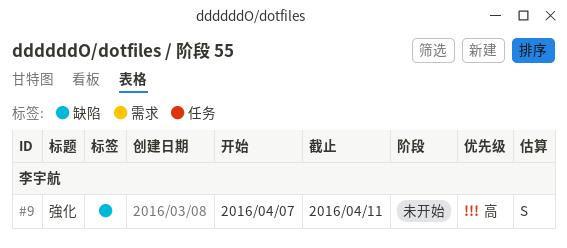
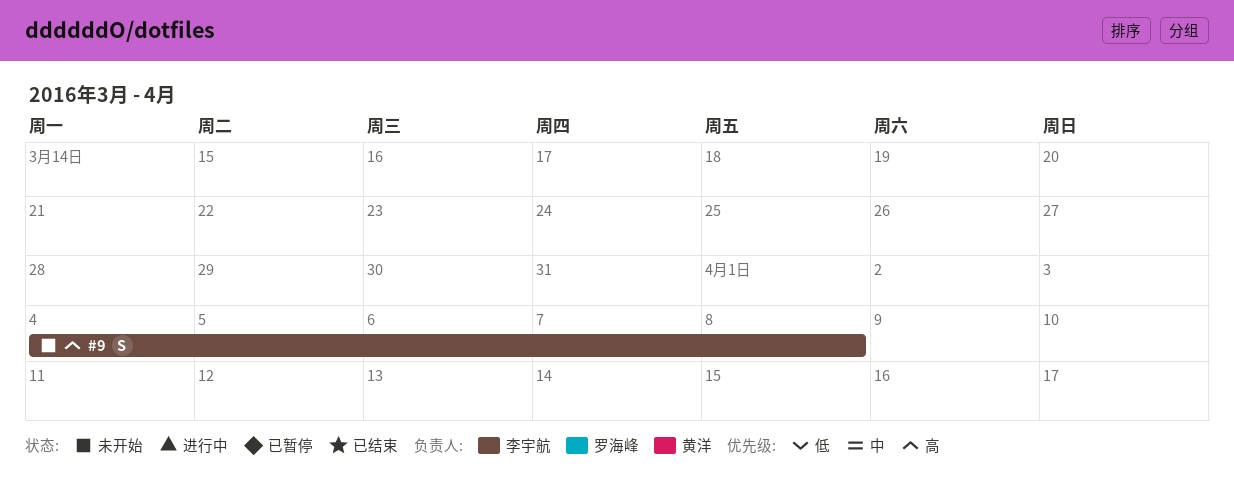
#9, start: Apr 7 -> Apr 4
#9, due: Apr 11 -> Apr 8

